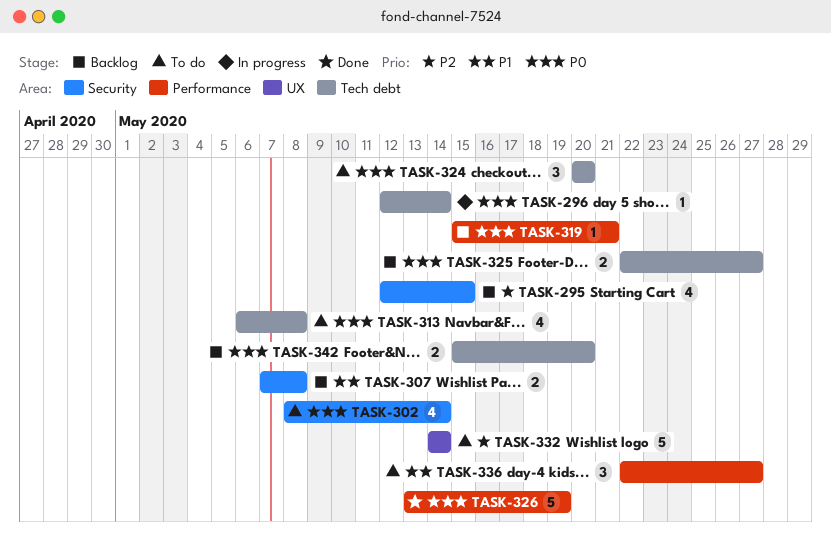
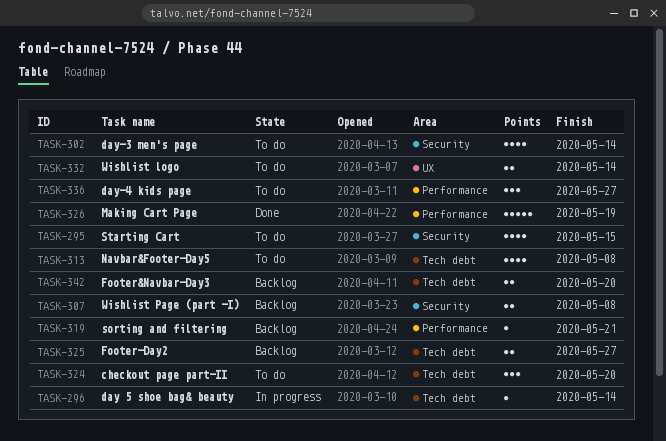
TASK-295, status: Backlog -> To do
TASK-332, estimate: 5 -> 2

